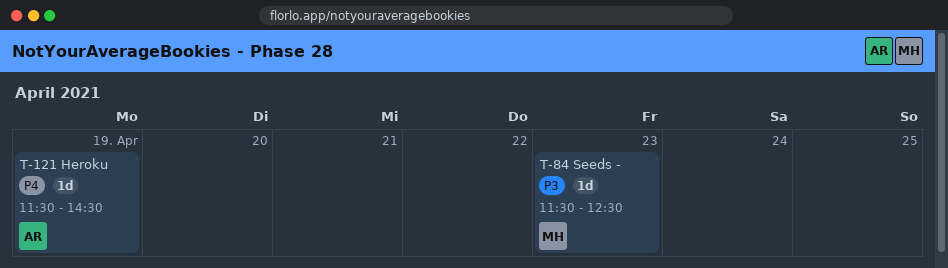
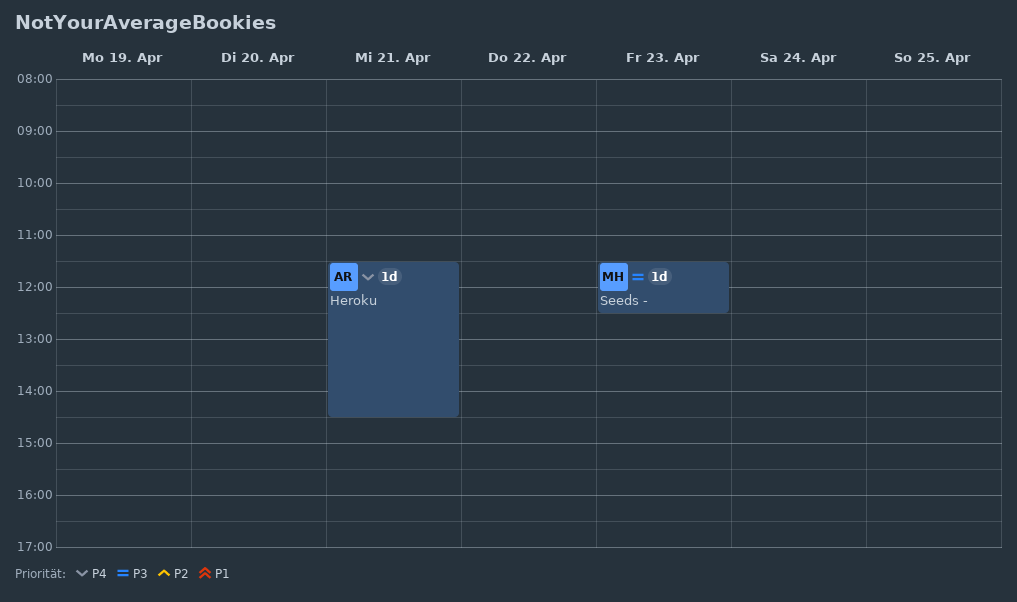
Heroku, day: Apr 19 -> Apr 21

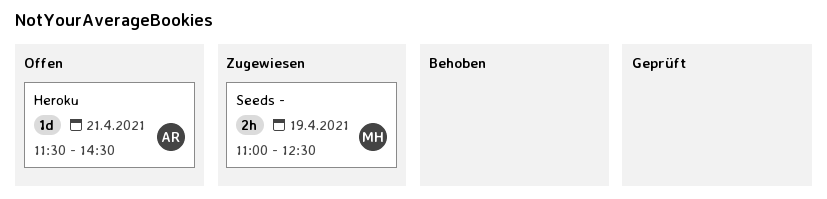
Seeds -, estimate: 1d -> 2h
Seeds -, day: Apr 23 -> Apr 19
Seeds -, begins: 11:30 -> 11:00

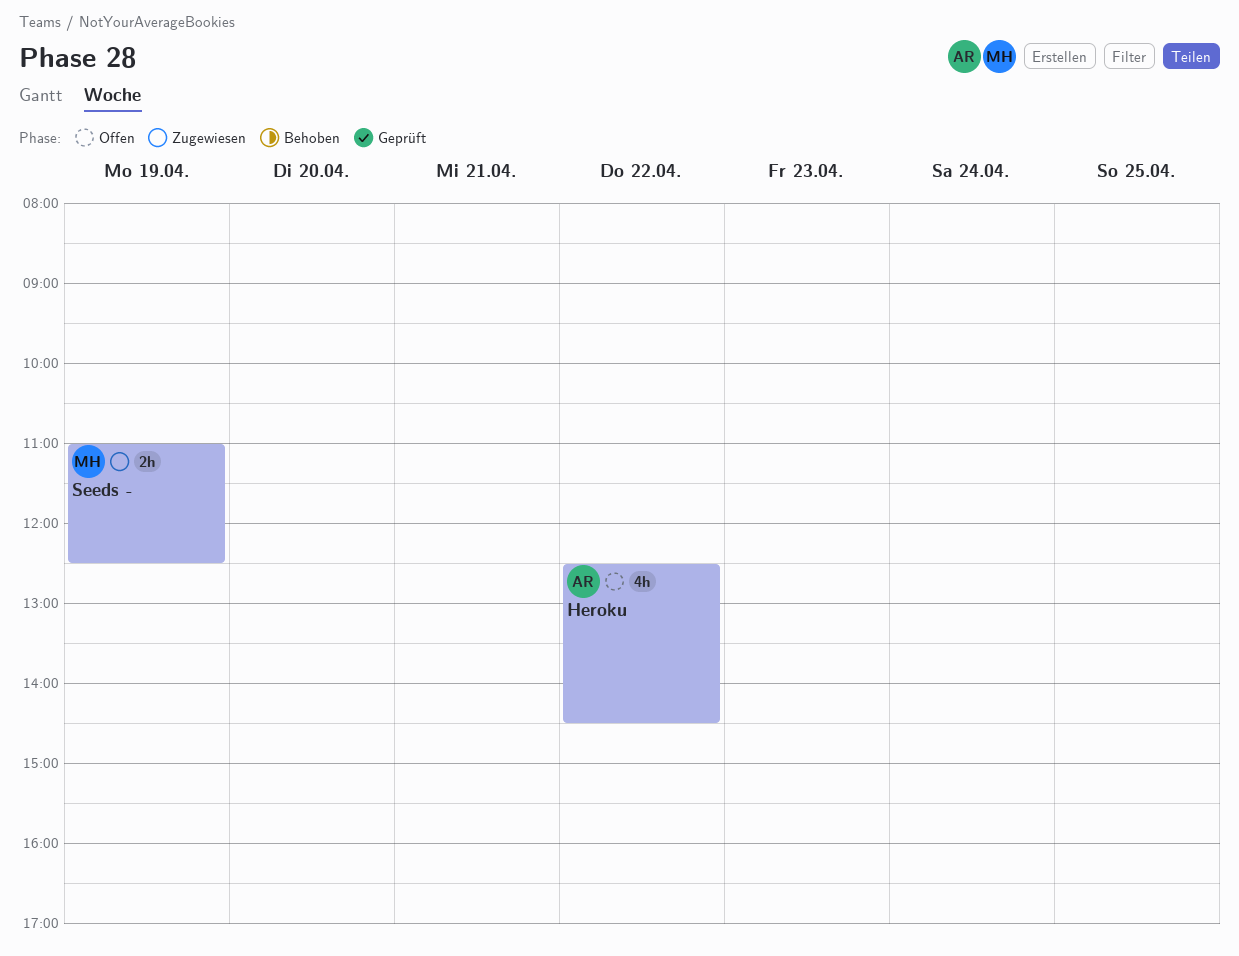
Heroku, estimate: 1d -> 4h
Heroku, day: Apr 21 -> Apr 22
Heroku, begins: 11:30 -> 12:30

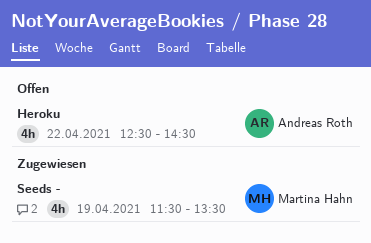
Seeds -, estimate: 2h -> 4h
Seeds -, begins: 11:00 -> 11:30
Seeds -, ends: 12:30 -> 13:30

